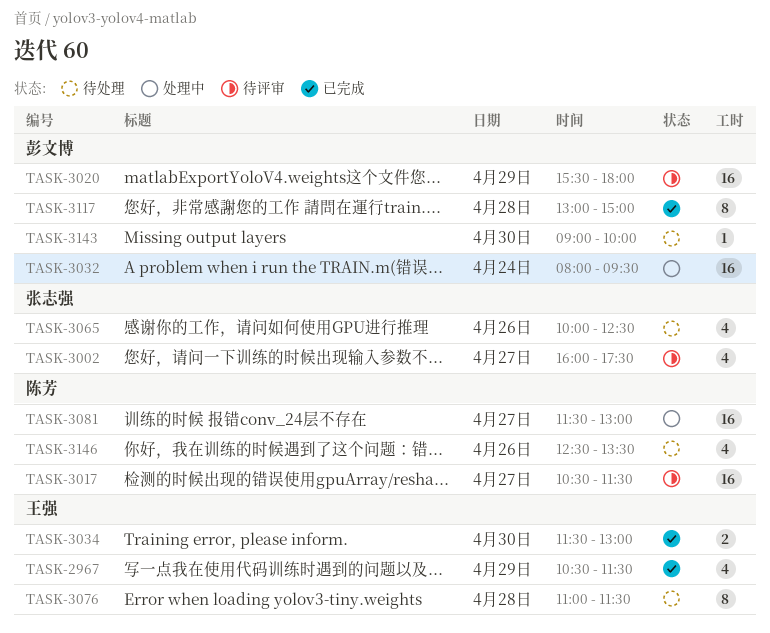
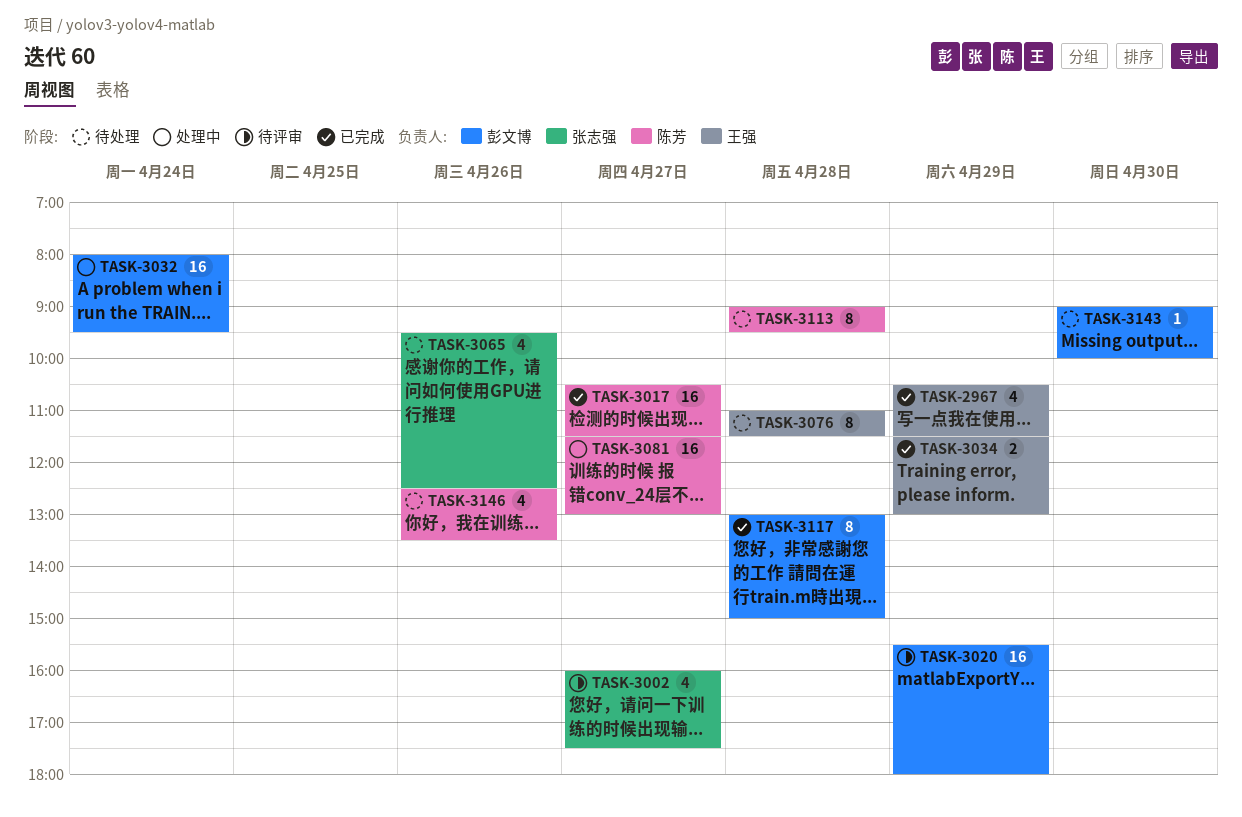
TASK-3017, status: 待评审 -> 已完成
TASK-3034, day: Apr 30 -> Apr 29
TASK-3065, begins: 10:00 -> 09:30
TASK-3113: none -> present

